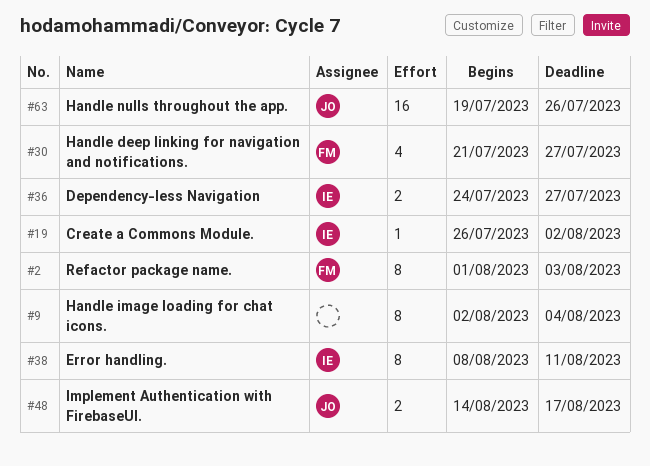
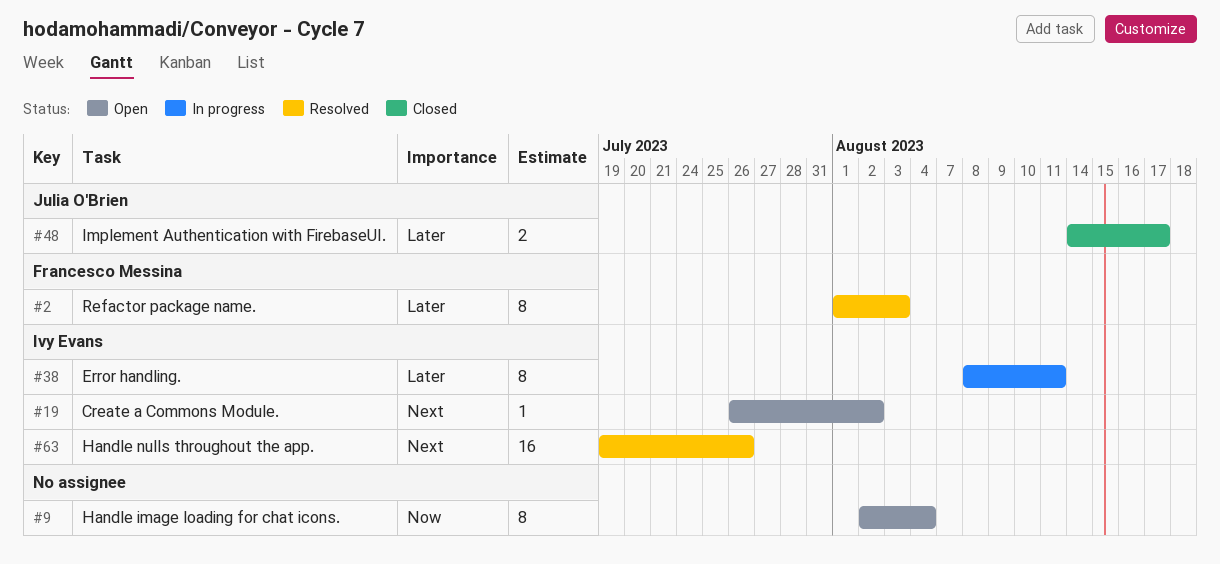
#30: present -> none
#36: present -> none
#63, owner: Julia O'Brien -> Ivy Evans

